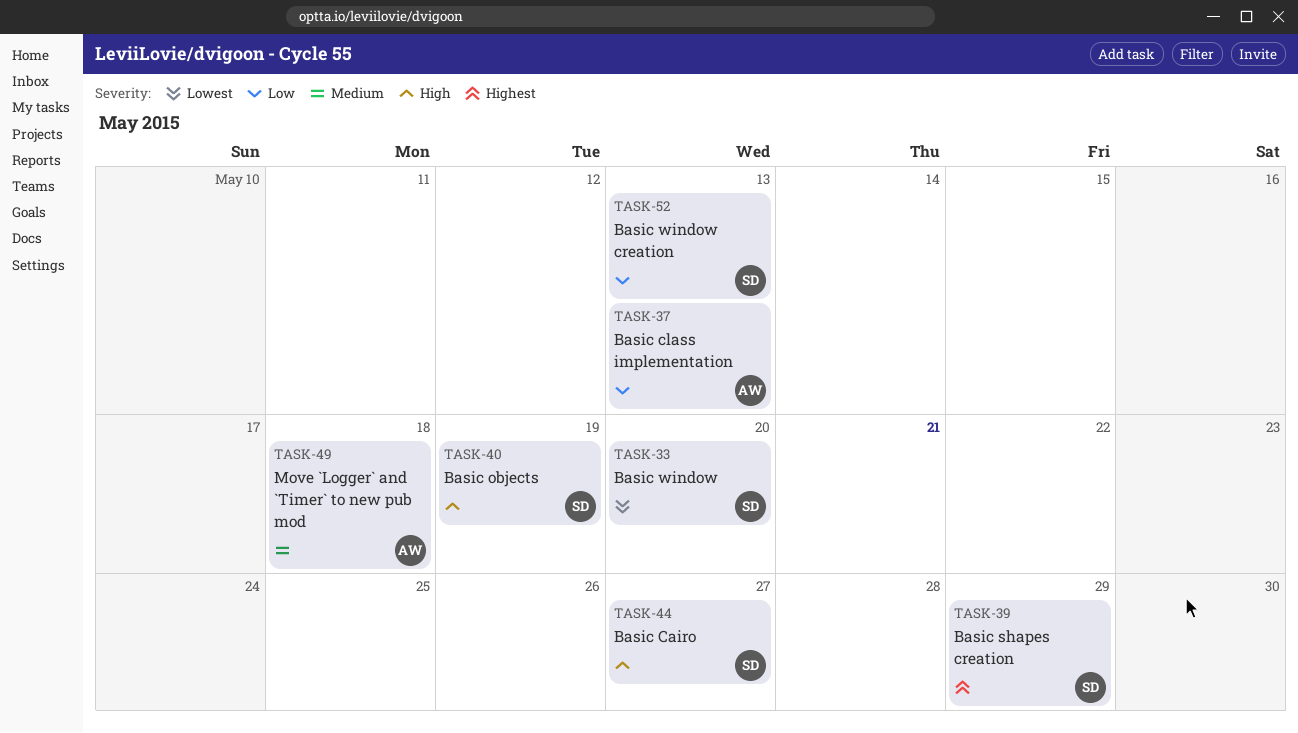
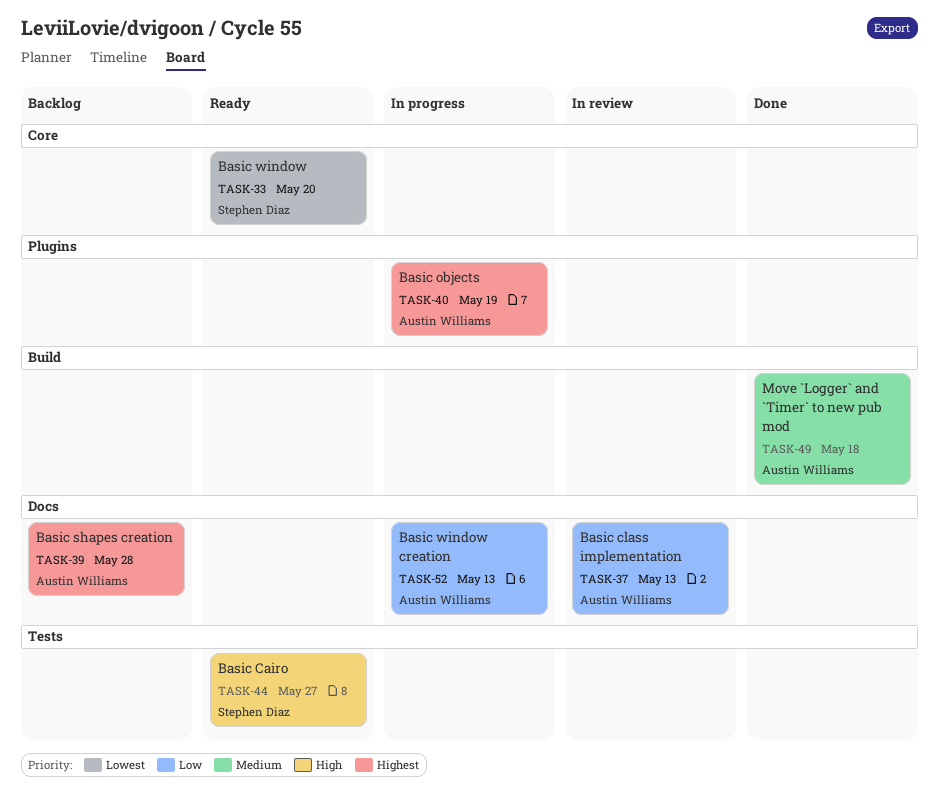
TASK-39, owner: Stephen Diaz -> Austin Williams
TASK-39, due: May 29 -> May 28
TASK-40, owner: Stephen Diaz -> Austin Williams
TASK-40, priority: High -> Highest
TASK-52, owner: Stephen Diaz -> Austin Williams

